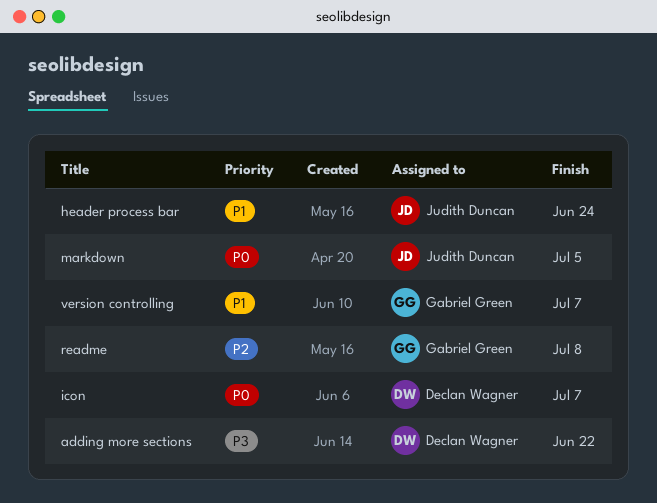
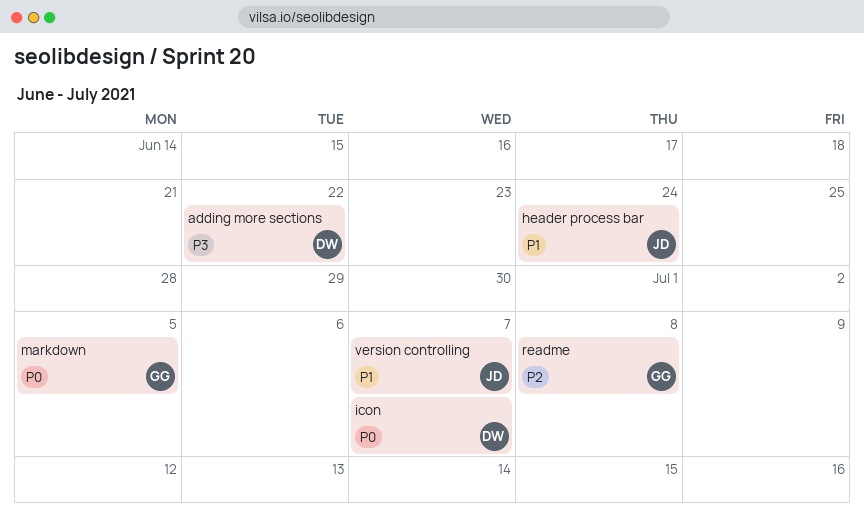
markdown, owner: Judith Duncan -> Gabriel Green
version controlling, owner: Gabriel Green -> Judith Duncan

